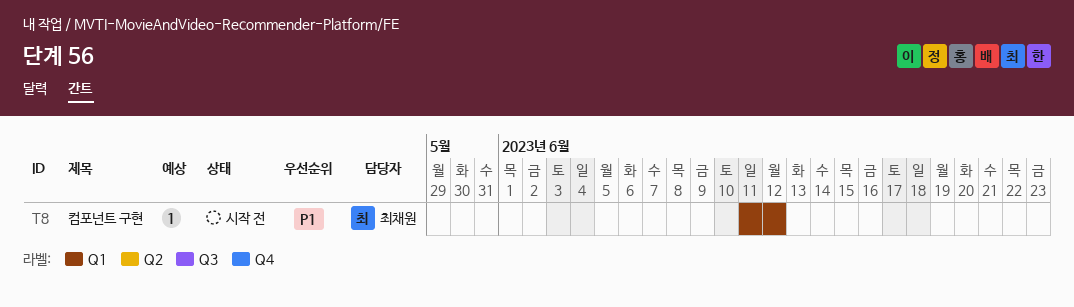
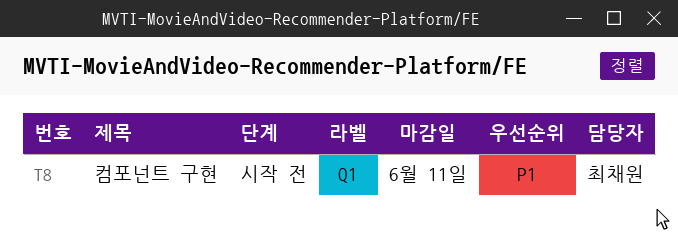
T8, due: Jun 12 -> Jun 11

